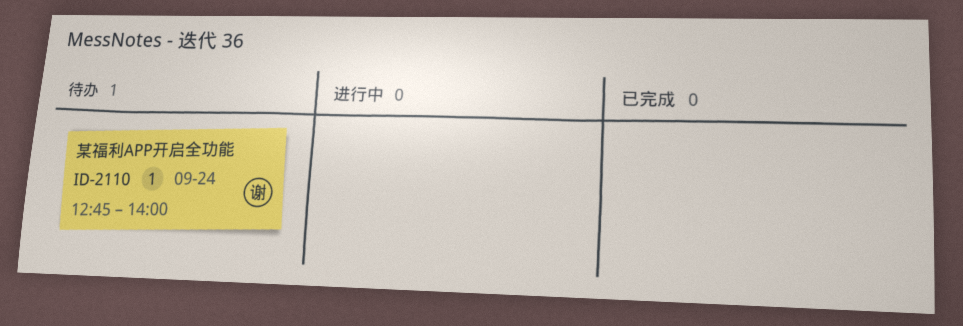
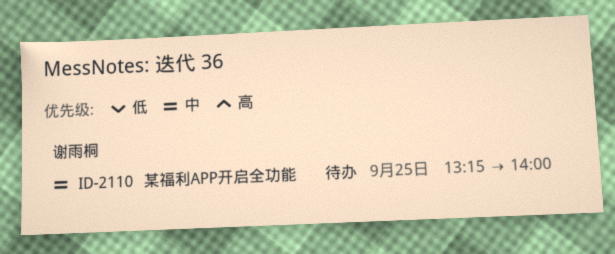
ID-2110, day: Sep 24 -> Sep 25
ID-2110, begins: 12:45 -> 13:15

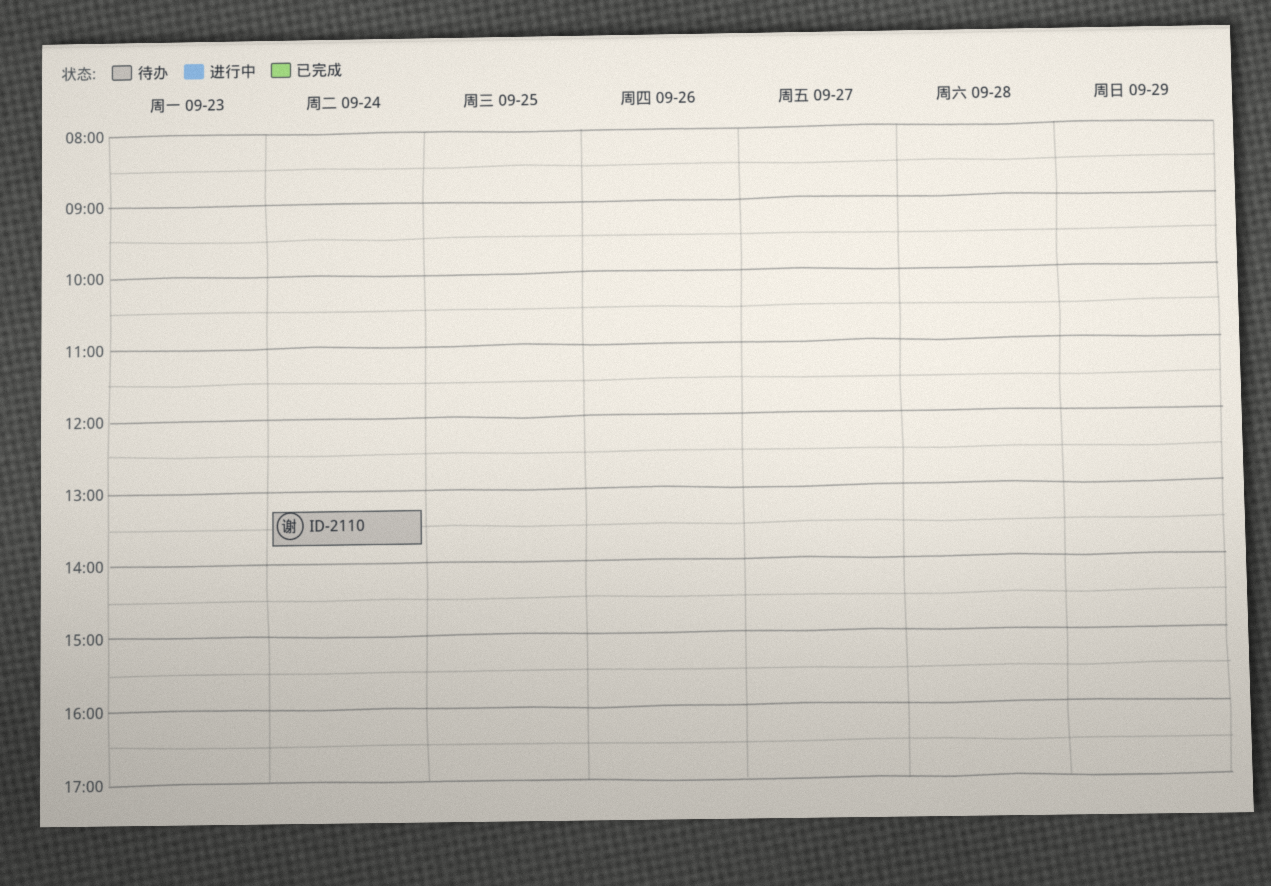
ID-2110, day: Sep 25 -> Sep 24
ID-2110, ends: 14:00 -> 13:45

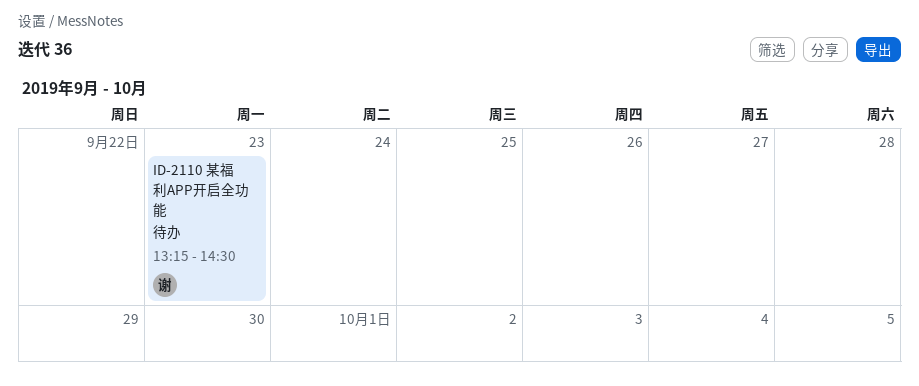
ID-2110, day: Sep 24 -> Sep 23
ID-2110, ends: 13:45 -> 14:30

